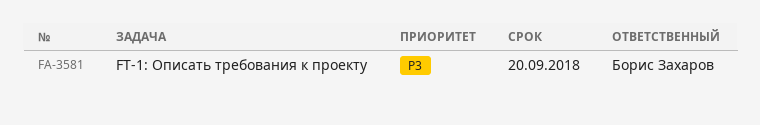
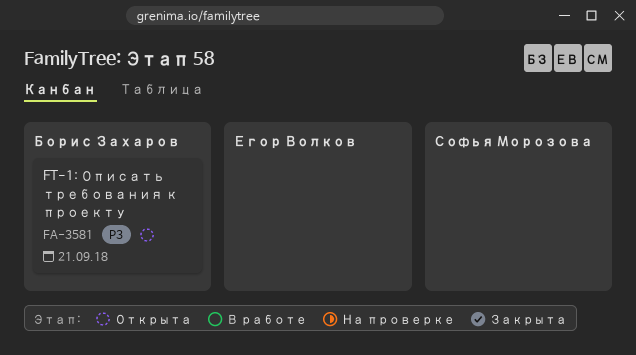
FA-3581, due: Sep 20 -> Sep 21

